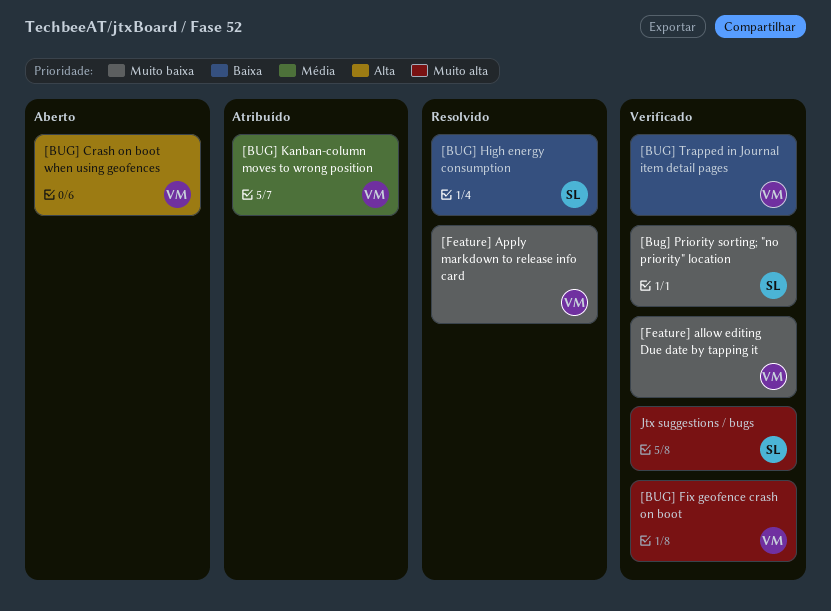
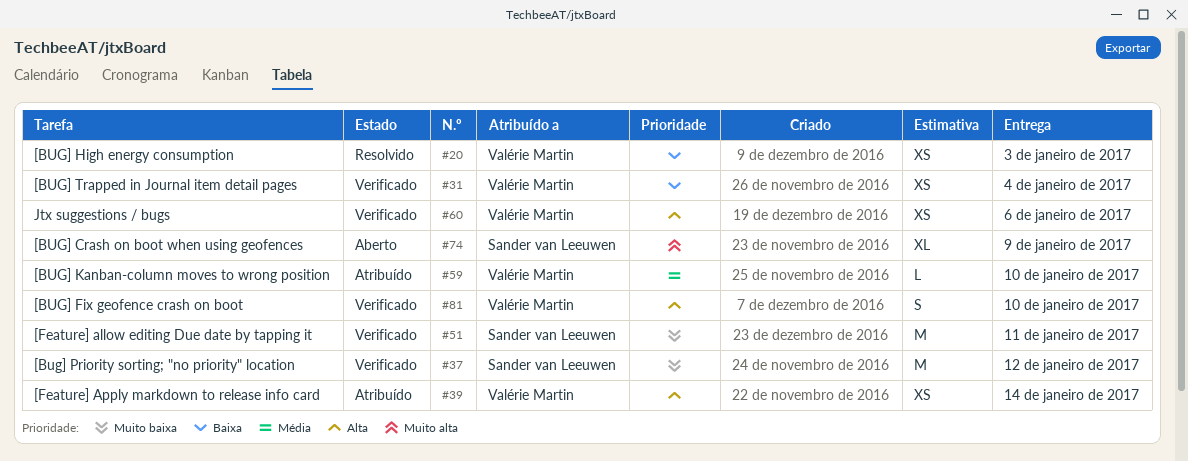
[BUG] Crash on boot when using geofences, owner: Valérie Martin -> Sander van Leeuwen
[BUG] Crash on boot when using geofences, priority: Alta -> Muito alta
[BUG] Fix geofence crash on boot, priority: Muito alta -> Alta
[BUG] High energy consumption, owner: Sander van Leeuwen -> Valérie Martin
[Feature] allow editing Due date by tapping it, owner: Valérie Martin -> Sander van Leeuwen
[Feature] Apply markdown to release info card, status: Resolvido -> Atribuído
[Feature] Apply markdown to release info card, priority: Muito baixa -> Alta
Jtx suggestions / bugs, owner: Sander van Leeuwen -> Valérie Martin
Jtx suggestions / bugs, priority: Muito alta -> Alta

